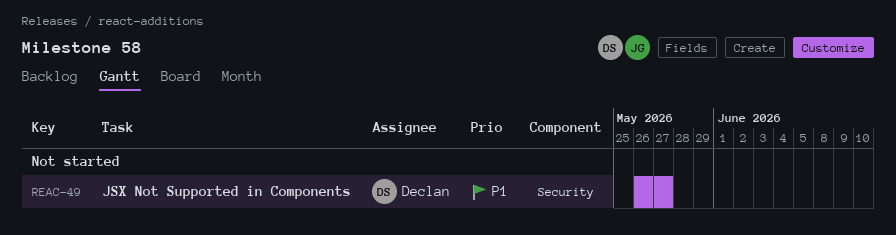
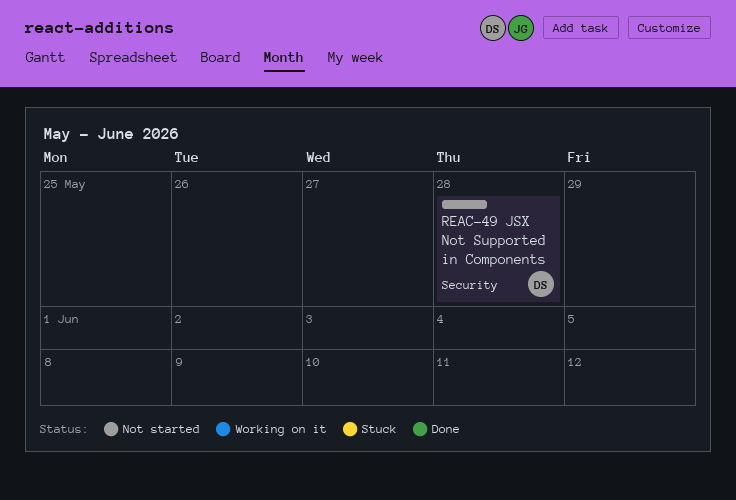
REAC-49, due: May 27 -> May 28

